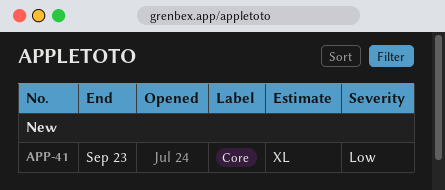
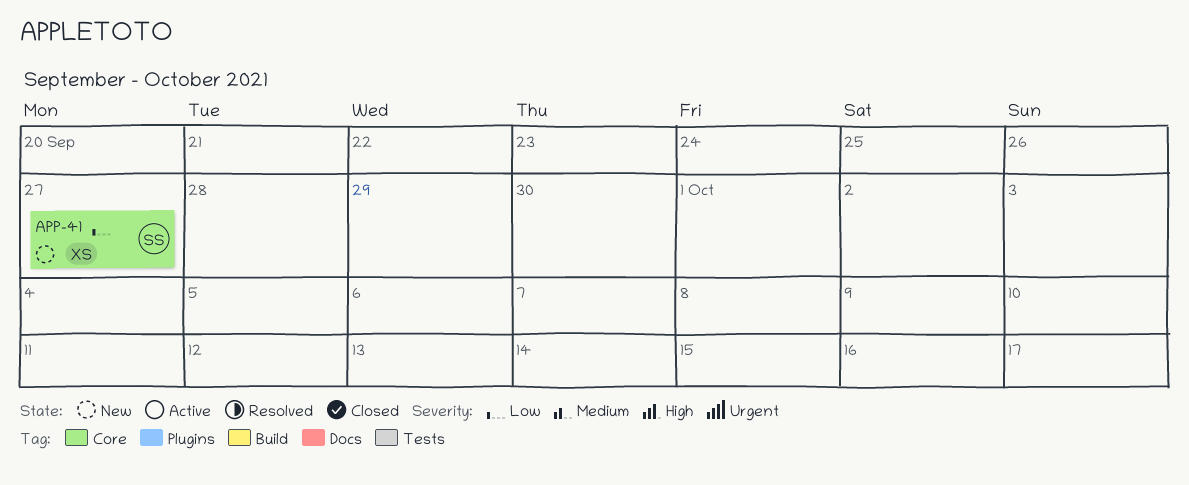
APP-41, estimate: XL -> XS
APP-41, due: Sep 23 -> Sep 27

